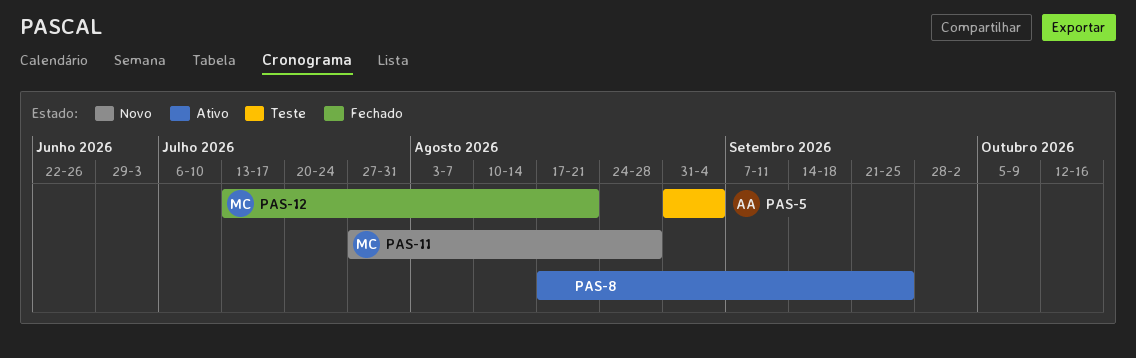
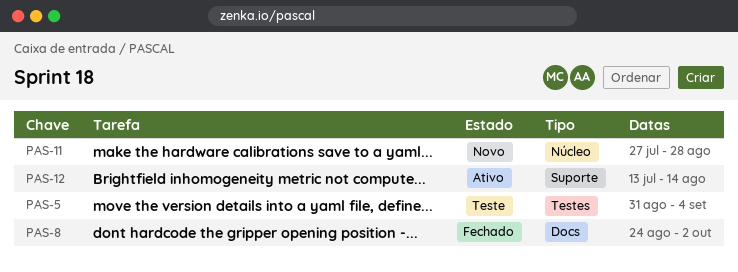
PAS-8, status: Ativo -> Fechado
PAS-8, start: Aug 17 -> Aug 24
PAS-8, due: Sep 25 -> Oct 2
PAS-12, status: Fechado -> Ativo
PAS-12, due: Aug 21 -> Aug 14

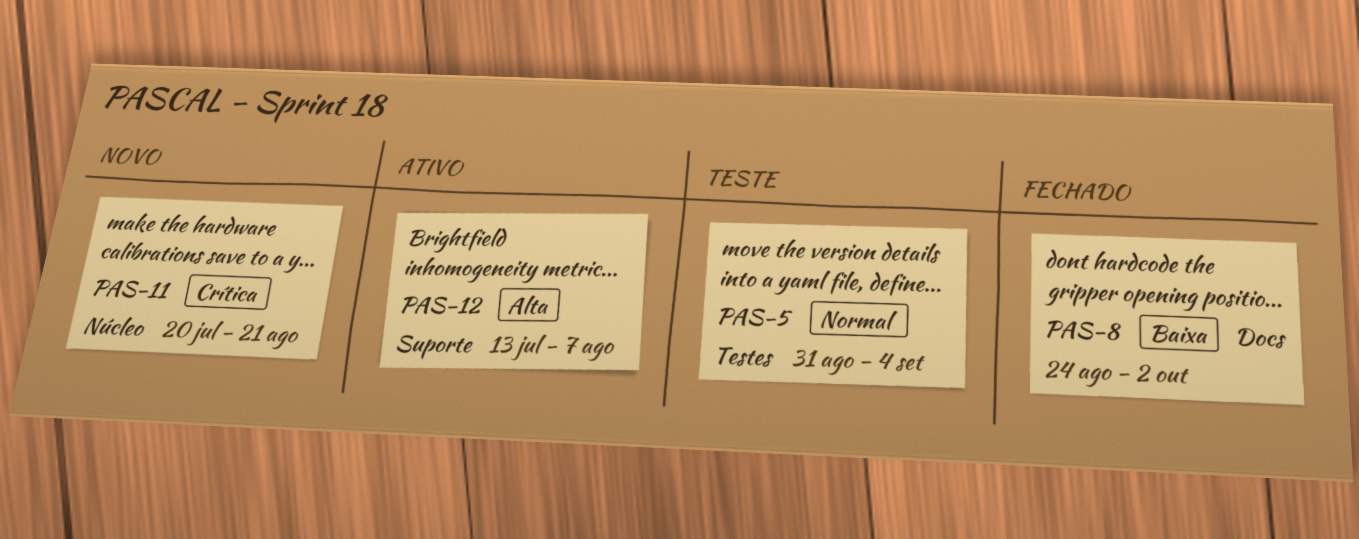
PAS-11, start: Jul 27 -> Jul 20
PAS-11, due: Aug 28 -> Aug 21
PAS-12, due: Aug 14 -> Aug 7

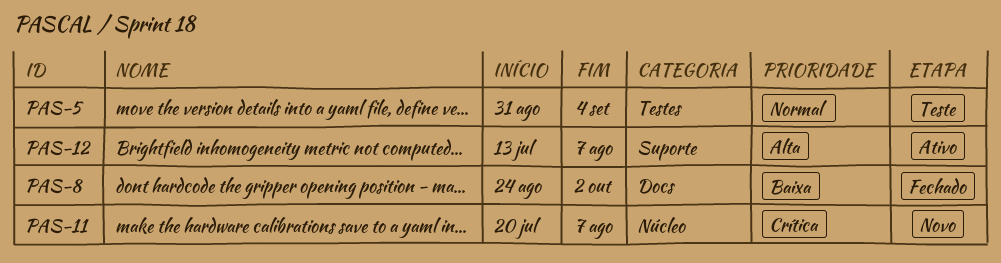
PAS-11, due: Aug 21 -> Aug 7

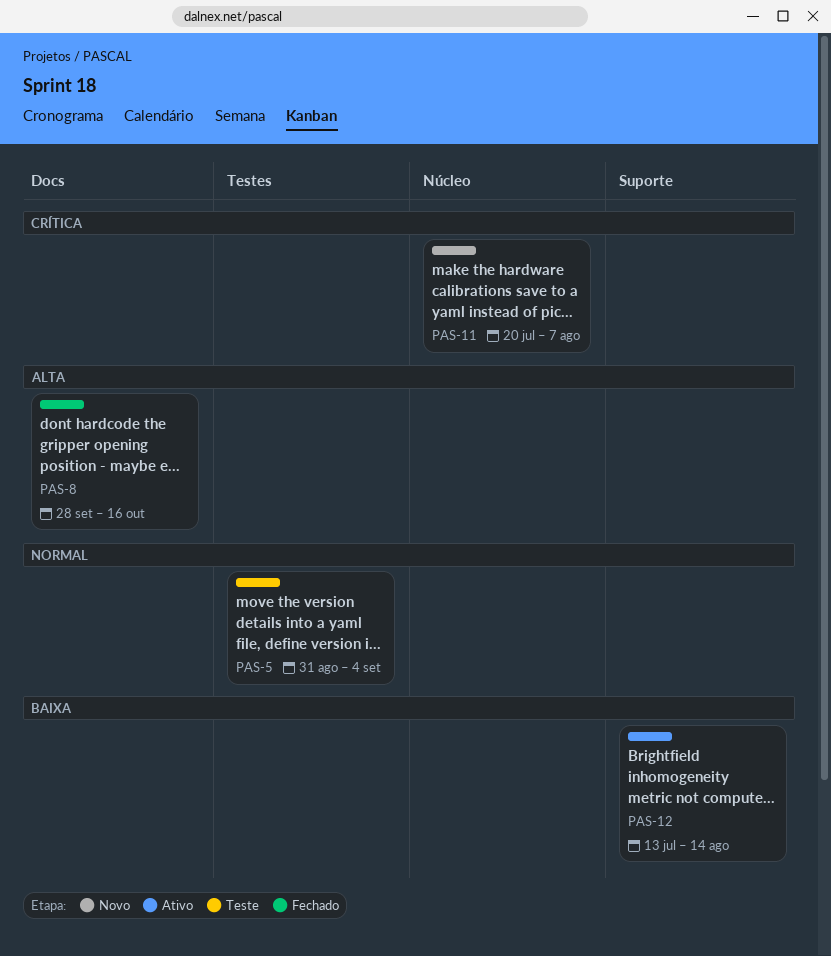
PAS-8, priority: Baixa -> Alta
PAS-8, start: Aug 24 -> Sep 28
PAS-8, due: Oct 2 -> Oct 16
PAS-12, priority: Alta -> Baixa
PAS-12, due: Aug 7 -> Aug 14

